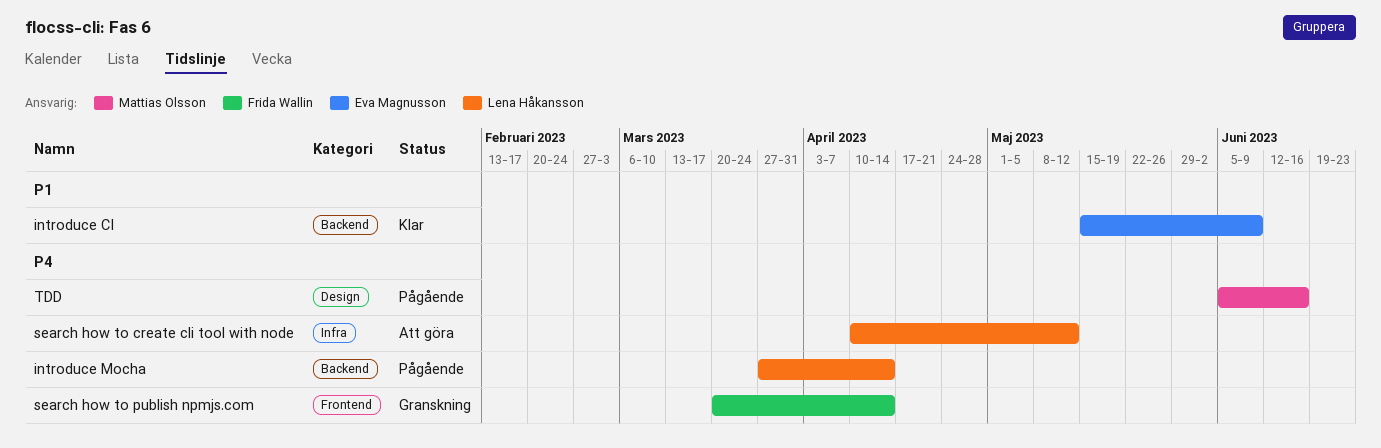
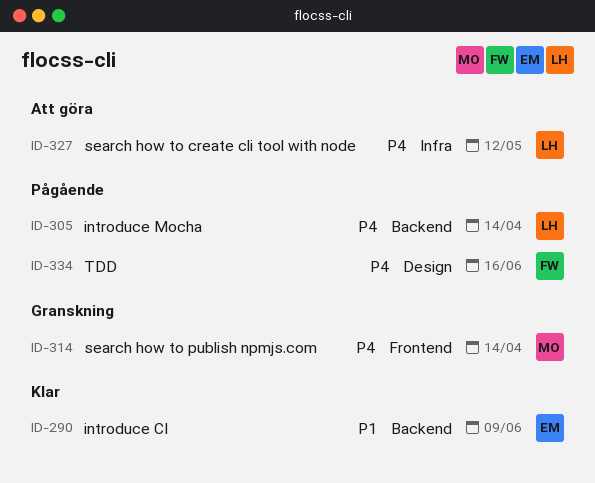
search how to publish npmjs.com, owner: Frida Wallin -> Mattias Olsson
TDD, owner: Mattias Olsson -> Frida Wallin

